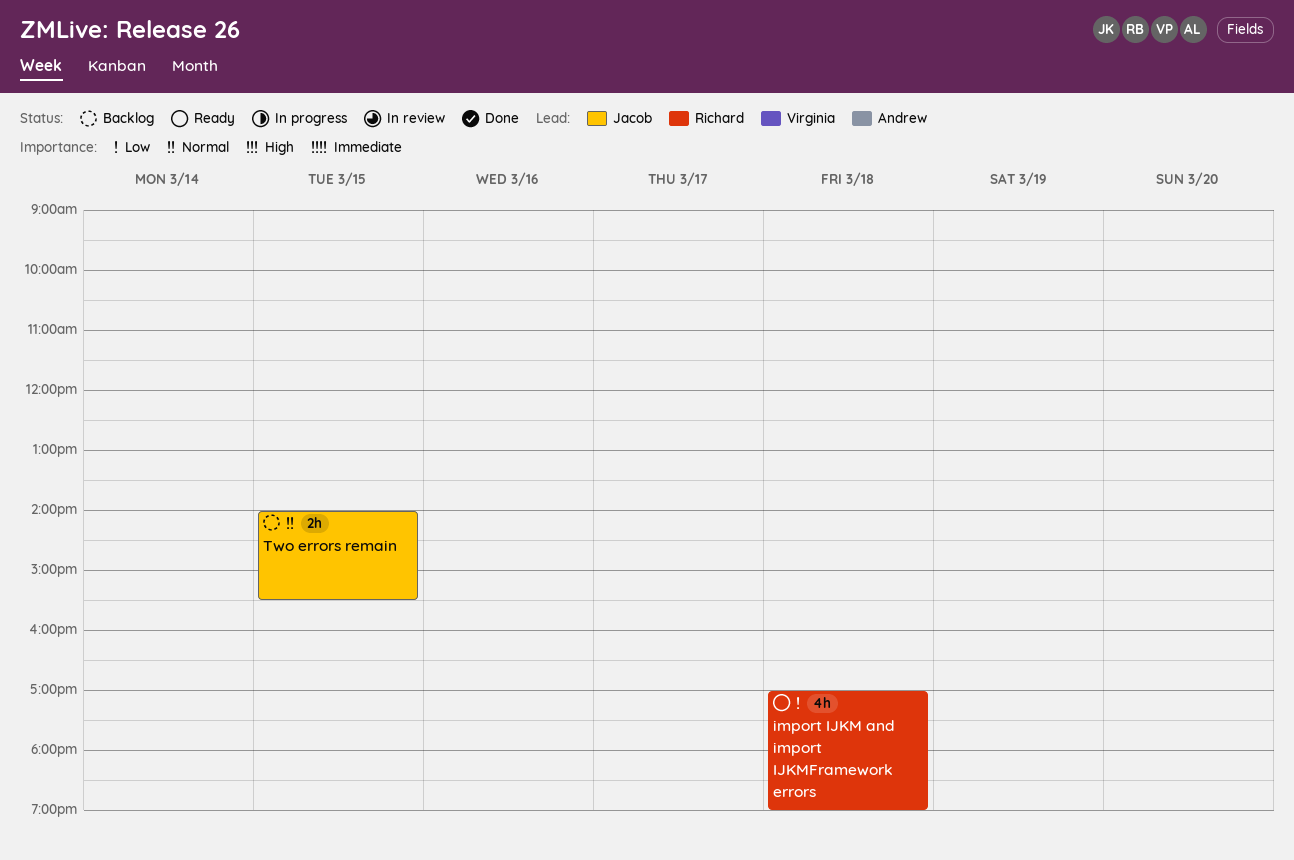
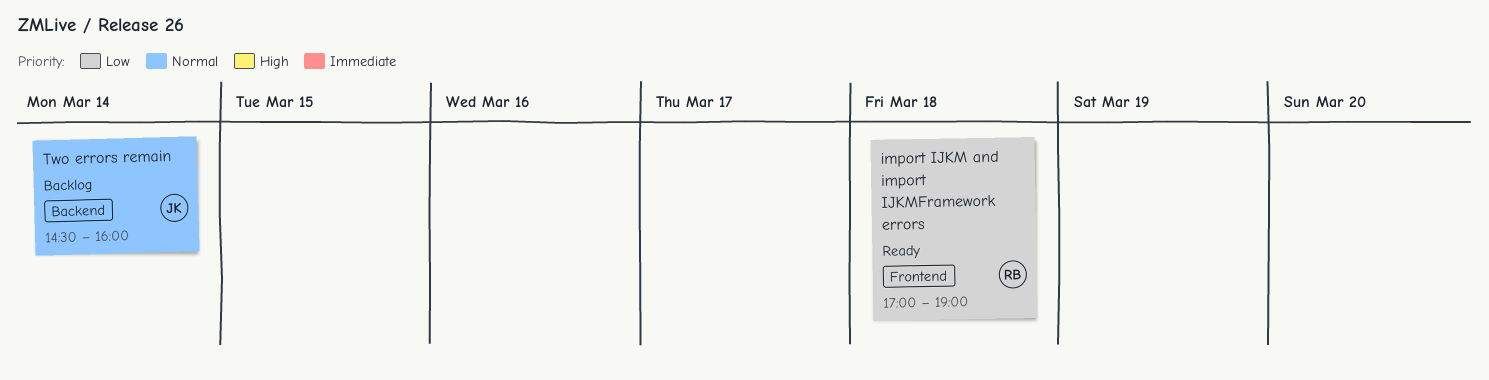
Two errors remain, day: Mar 15 -> Mar 14
Two errors remain, begins: 14:00 -> 14:30
Two errors remain, ends: 15:30 -> 16:00

